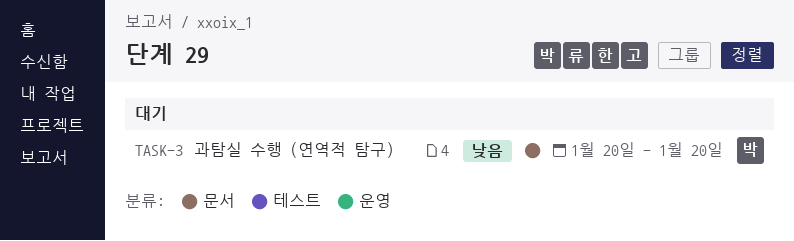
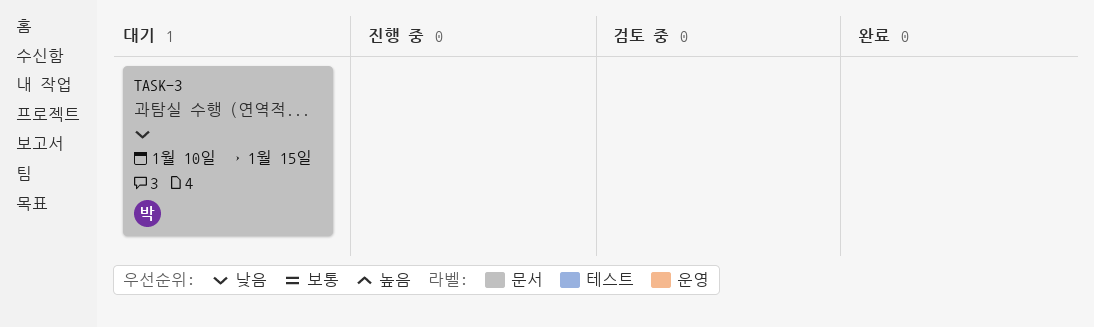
TASK-3, start: Jan 20 -> Jan 10
TASK-3, due: Jan 20 -> Jan 15

